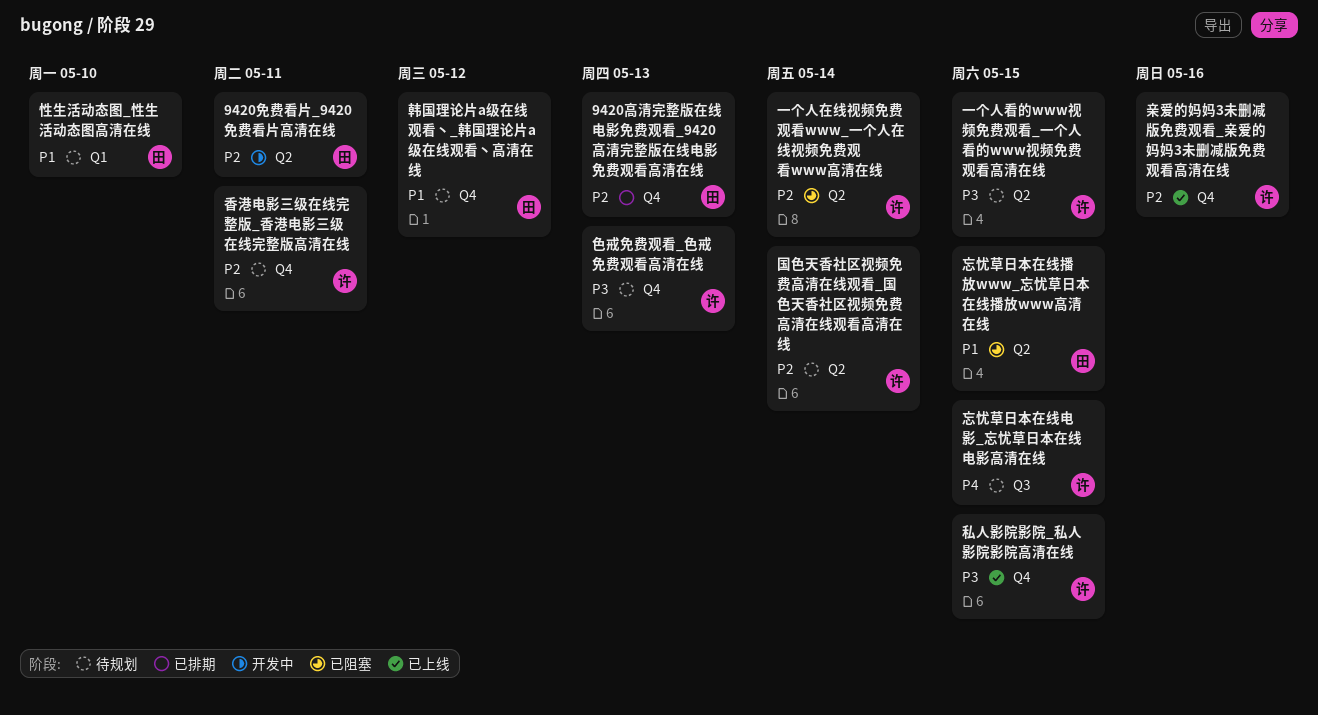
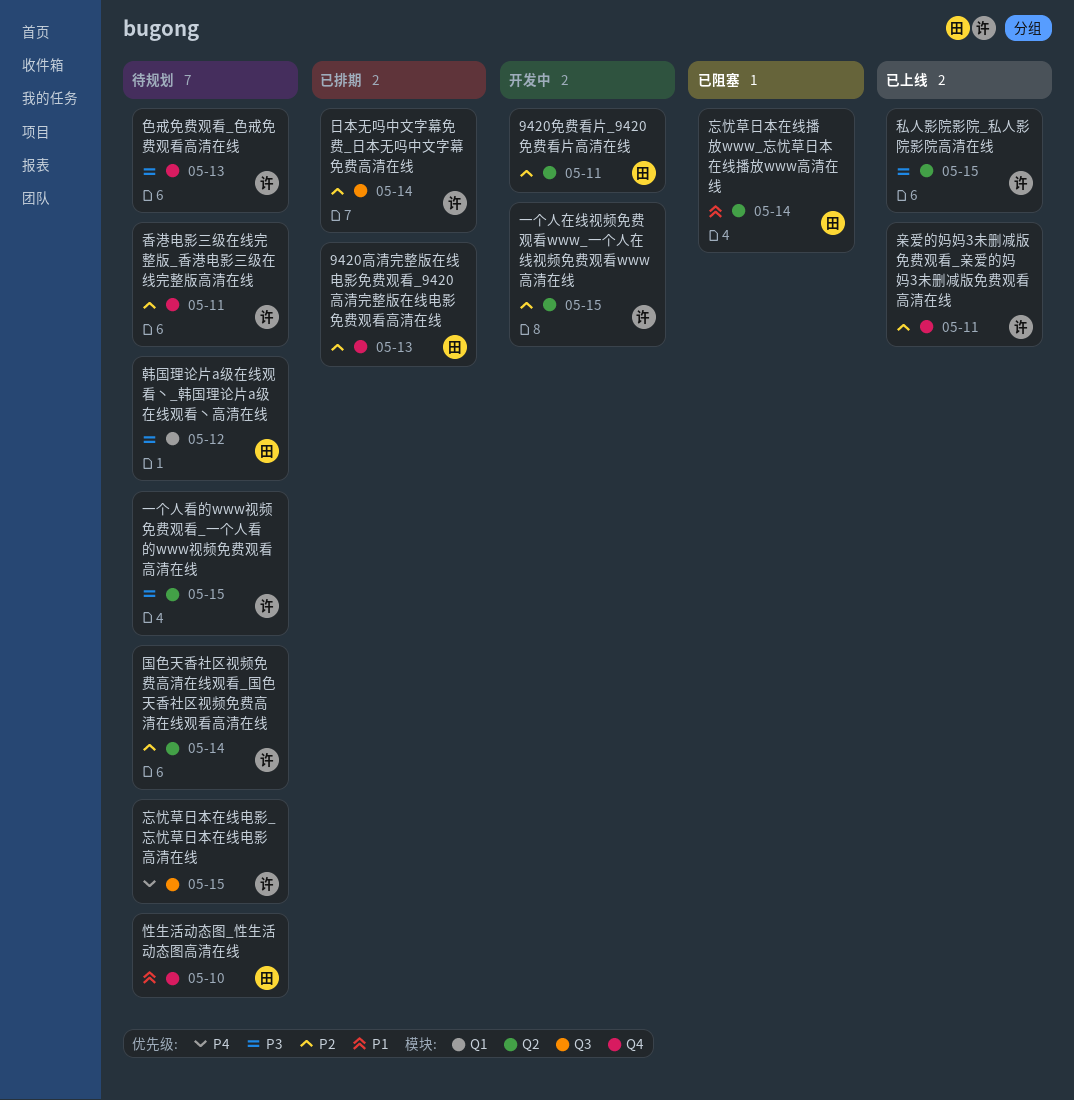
一个人在线视频免费观看www_一个人在线视频免费观看www高清在线, status: 已阻塞 -> 开发中
一个人在线视频免费观看www_一个人在线视频免费观看www高清在线, due: May 14 -> May 15
亲爱的妈妈3未删减版免费观看_亲爱的妈妈3未删减版免费观看高清在线, due: May 16 -> May 11
忘忧草日本在线播放www_忘忧草日本在线播放www高清在线, due: May 15 -> May 14
性生活动态图_性生活动态图高清在线, label: Q1 -> Q4
日本无吗中文字幕免费_日本无吗中文字幕免费高清在线: none -> present
私人影院影院_私人影院影院高清在线, label: Q4 -> Q2
韩国理论片a级在线观看丶_韩国理论片a级在线观看丶高清在线, priority: P1 -> P3
韩国理论片a级在线观看丶_韩国理论片a级在线观看丶高清在线, label: Q4 -> Q1

